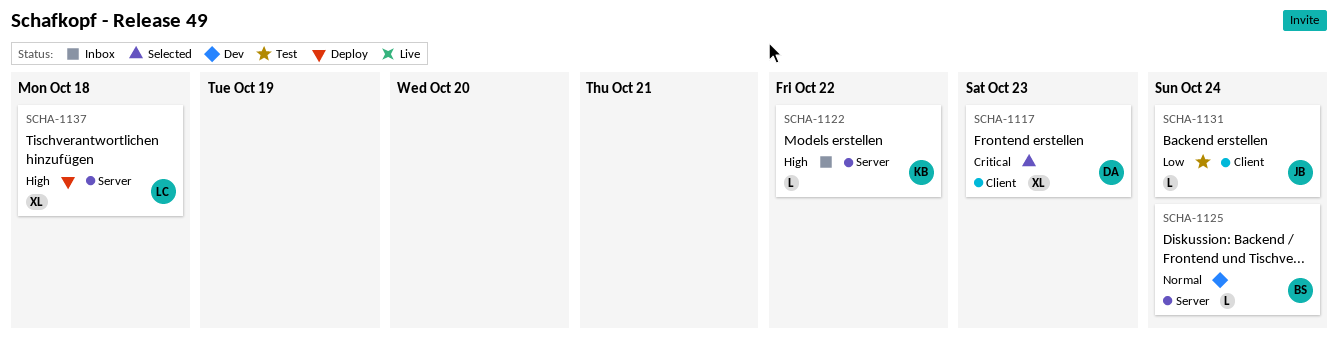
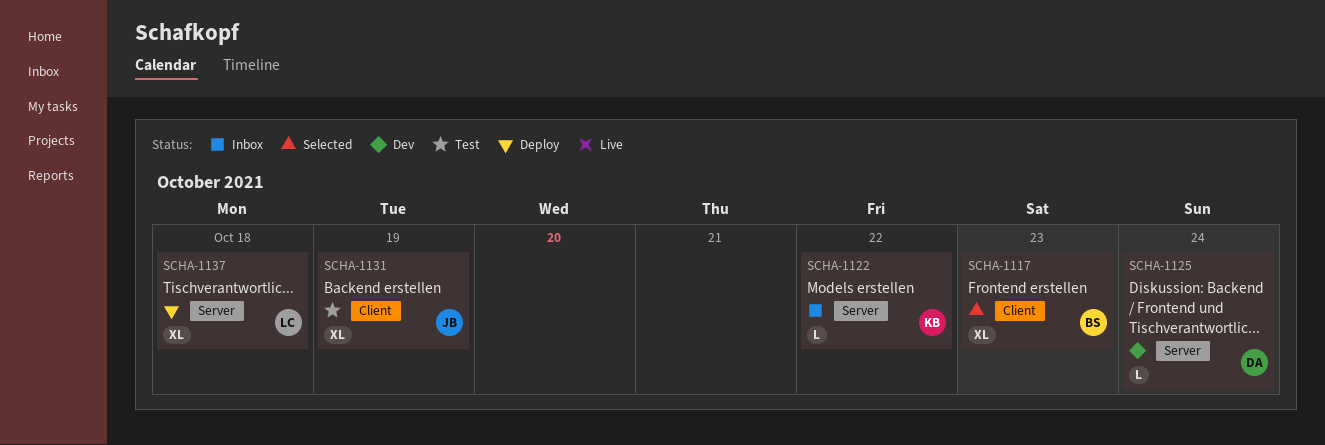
SCHA-1117, owner: DA -> BS
SCHA-1125, owner: BS -> DA
SCHA-1131, estimate: L -> XL
SCHA-1131, due: Oct 24 -> Oct 19

